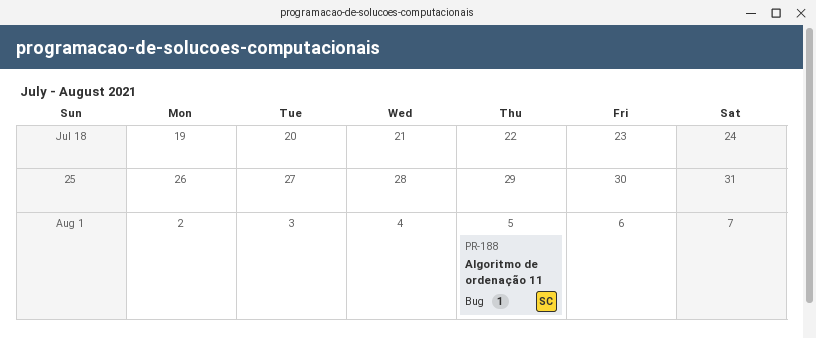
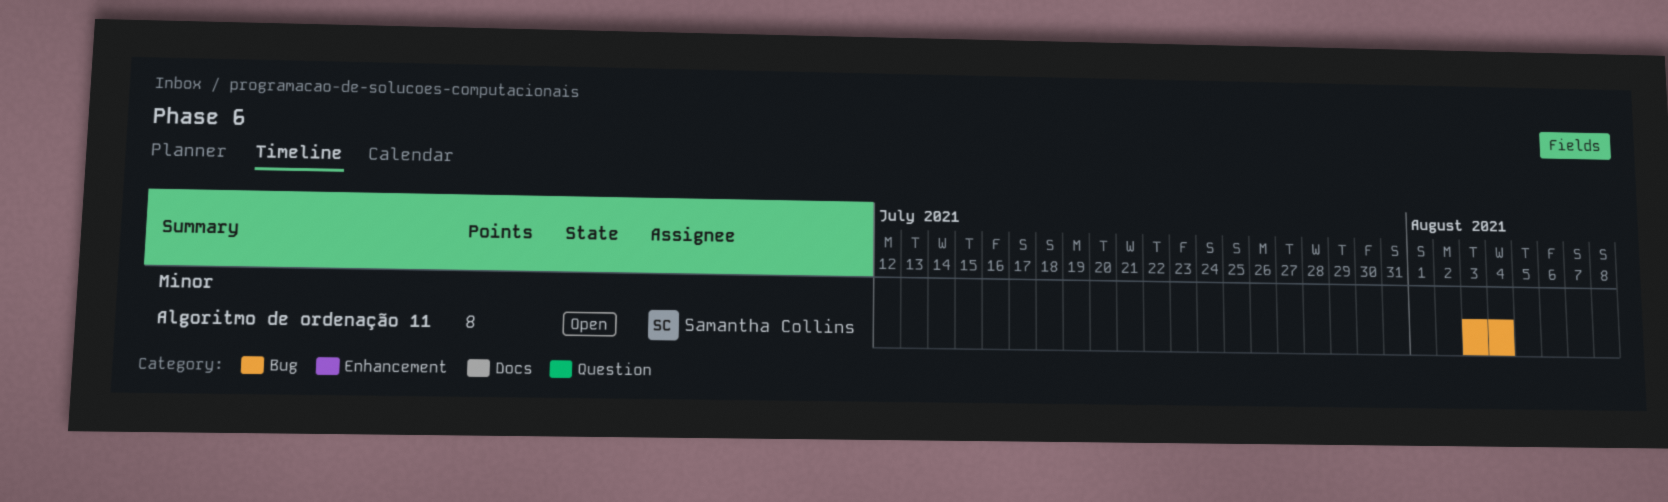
Algoritmo de ordenação 11, estimate: 1 -> 8
Algoritmo de ordenação 11, due: Aug 5 -> Aug 4

